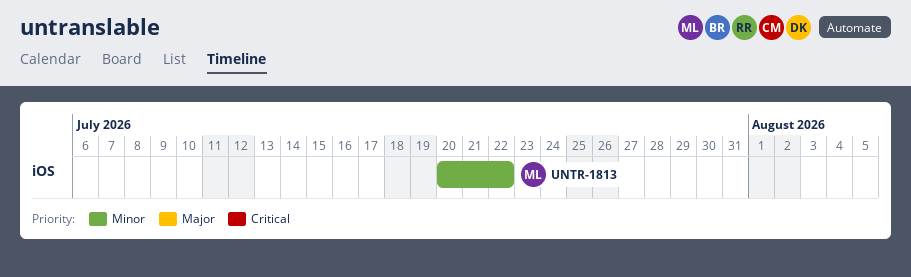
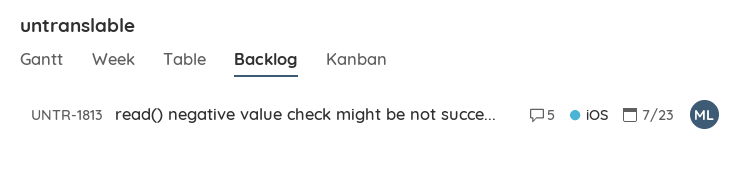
UNTR-1813, due: Jul 22 -> Jul 23

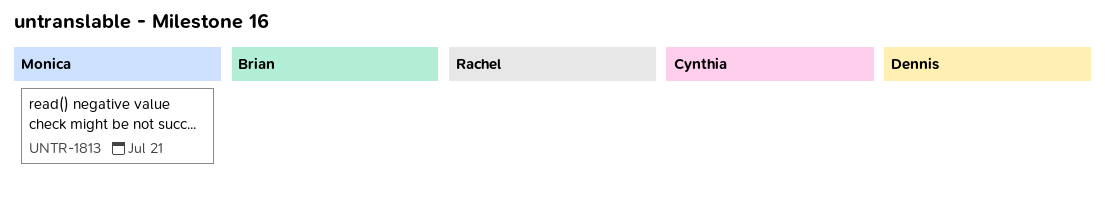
UNTR-1813, due: Jul 23 -> Jul 21

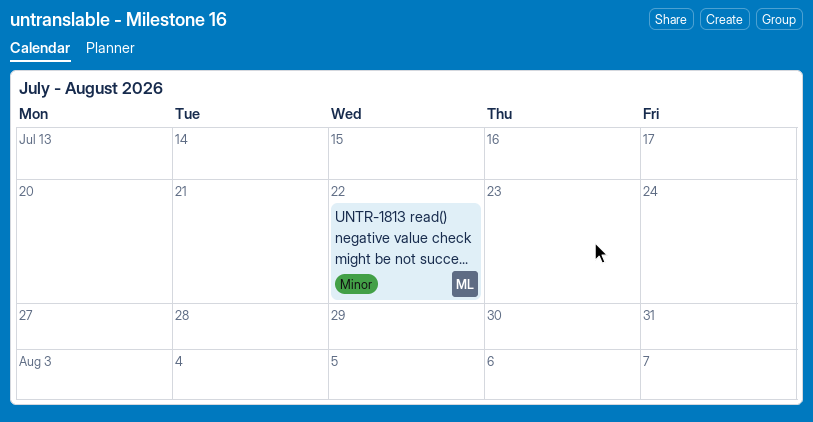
UNTR-1813, due: Jul 21 -> Jul 22

